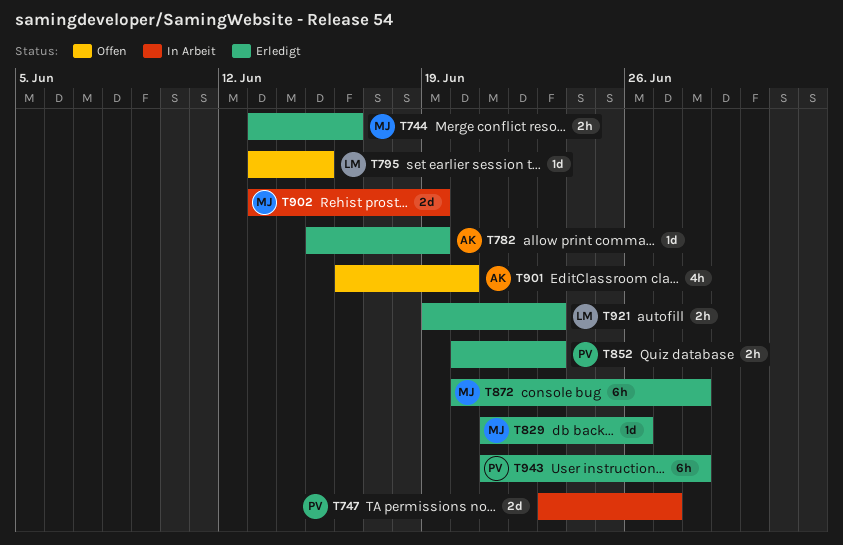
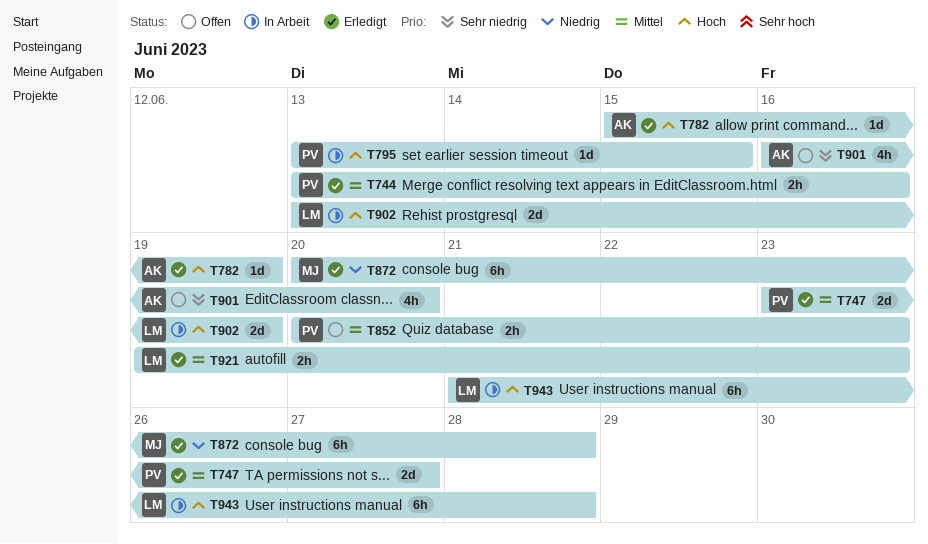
T744, owner: MJ -> PV
T747, status: In Arbeit -> Erledigt
T795, status: Offen -> In Arbeit
T795, owner: LM -> PV
T829: present -> none
T852, status: Erledigt -> Offen
T902, owner: MJ -> LM
T943, status: Erledigt -> In Arbeit
T943, owner: PV -> LM

